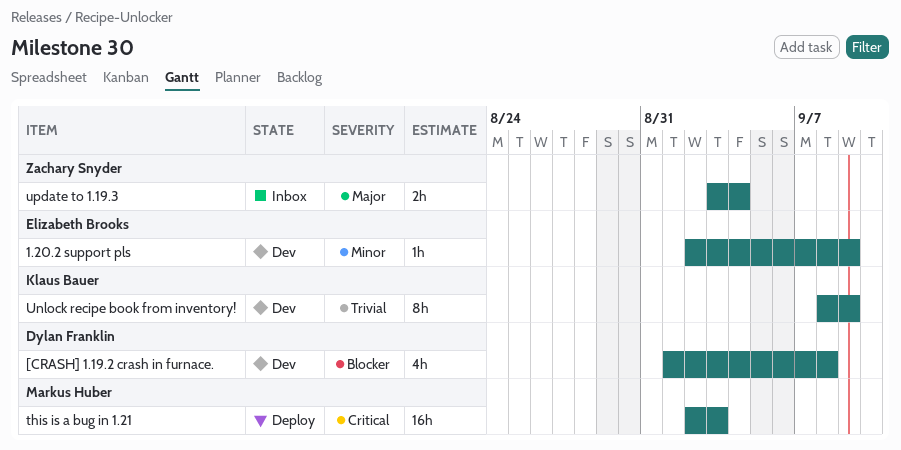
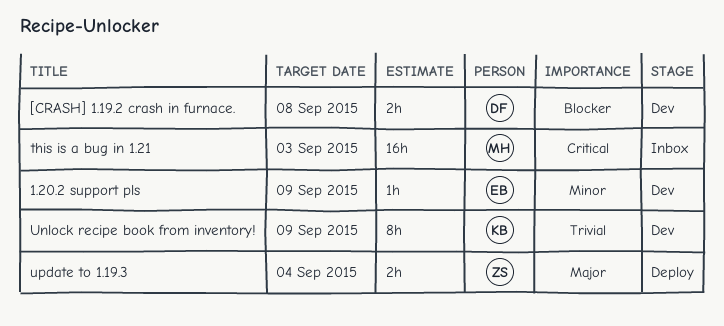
[CRASH] 1.19.2 crash in furnace., estimate: 4h -> 2h
this is a bug in 1.21, status: Deploy -> Inbox
update to 1.19.3, status: Inbox -> Deploy

